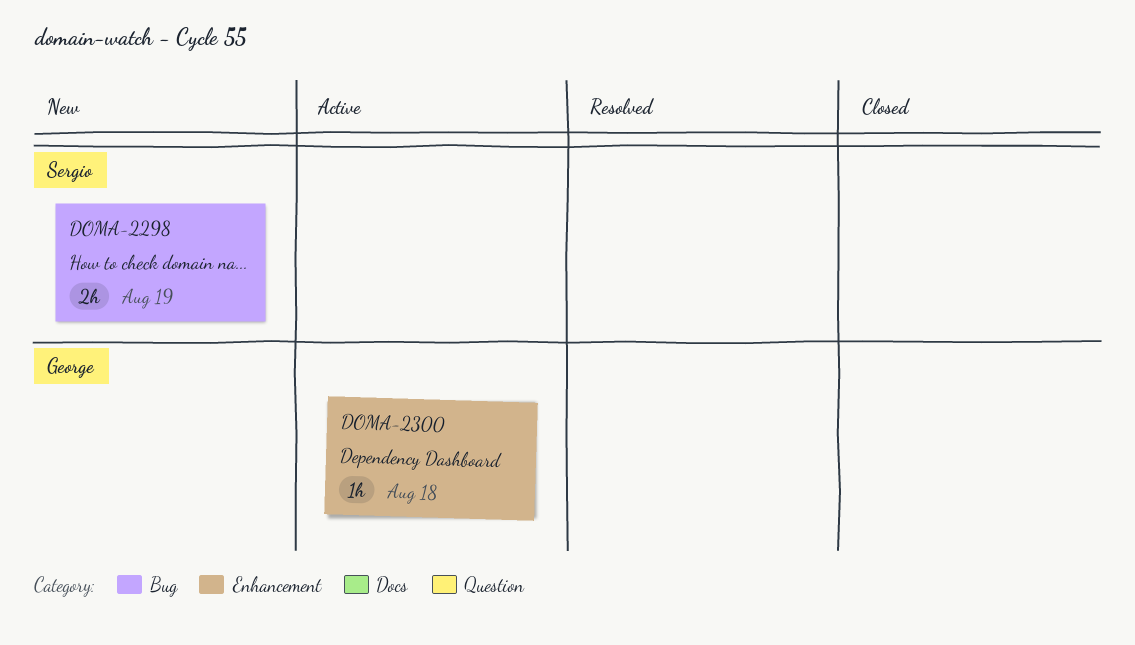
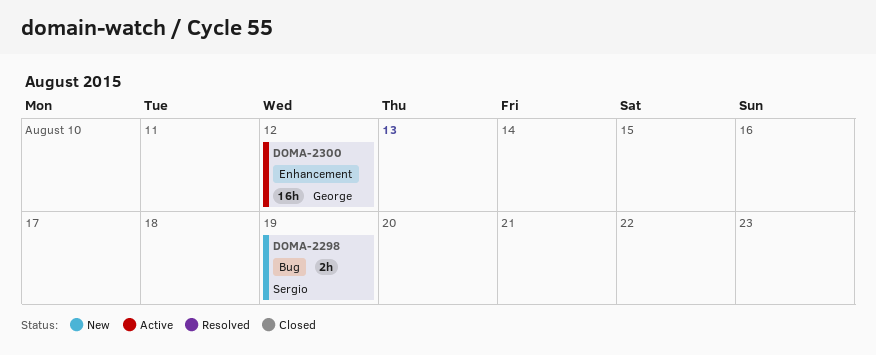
DOMA-2300, estimate: 1h -> 16h
DOMA-2300, due: Aug 18 -> Aug 12

